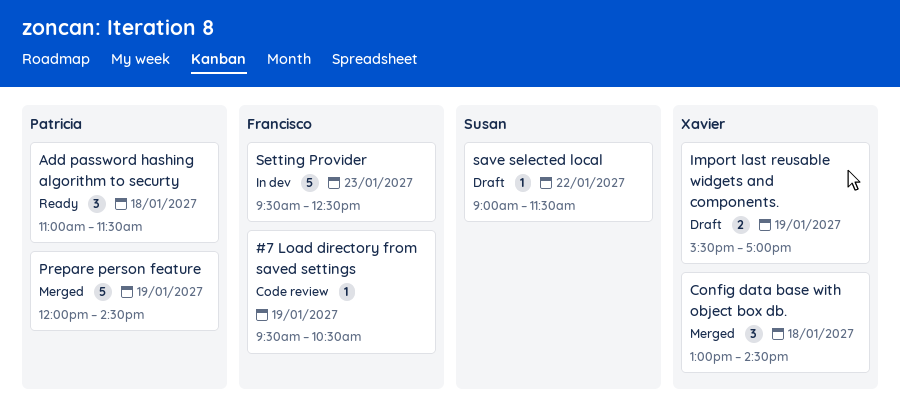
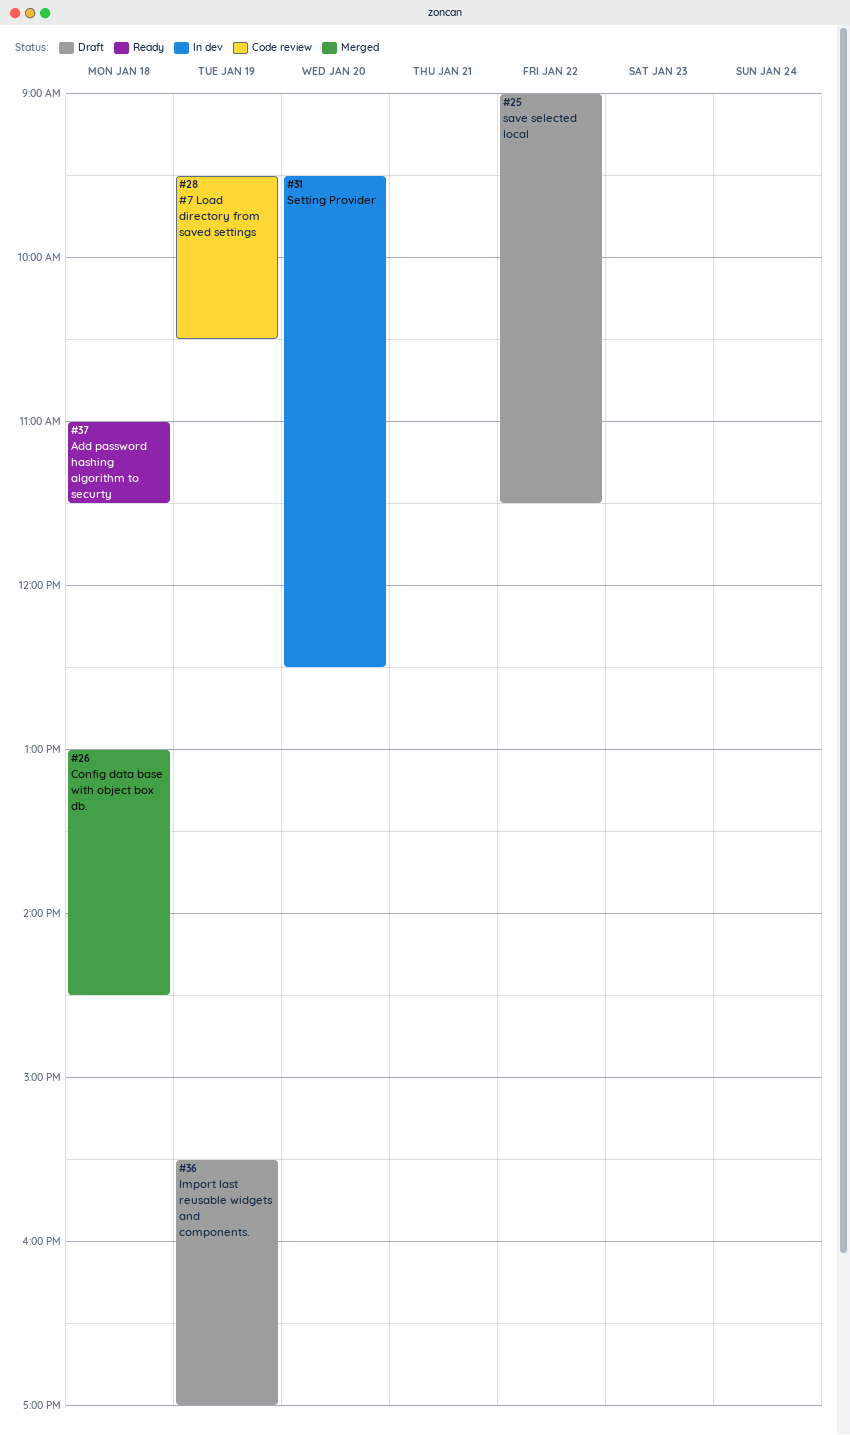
Prepare person feature: present -> none
Setting Provider, day: Jan 23 -> Jan 20

